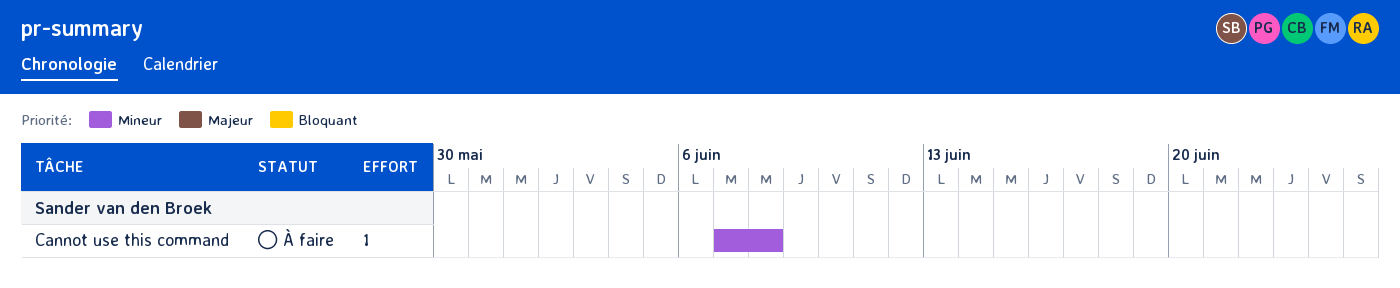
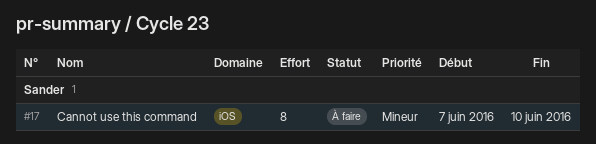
Cannot use this command, estimate: 1 -> 8
Cannot use this command, due: Jun 8 -> Jun 10

